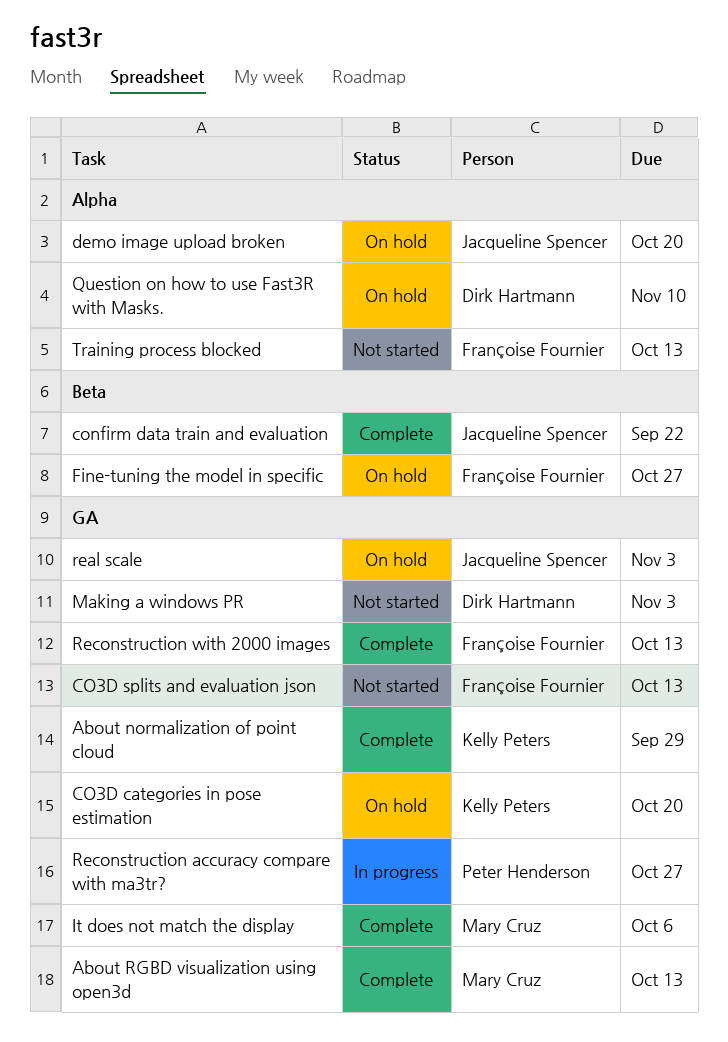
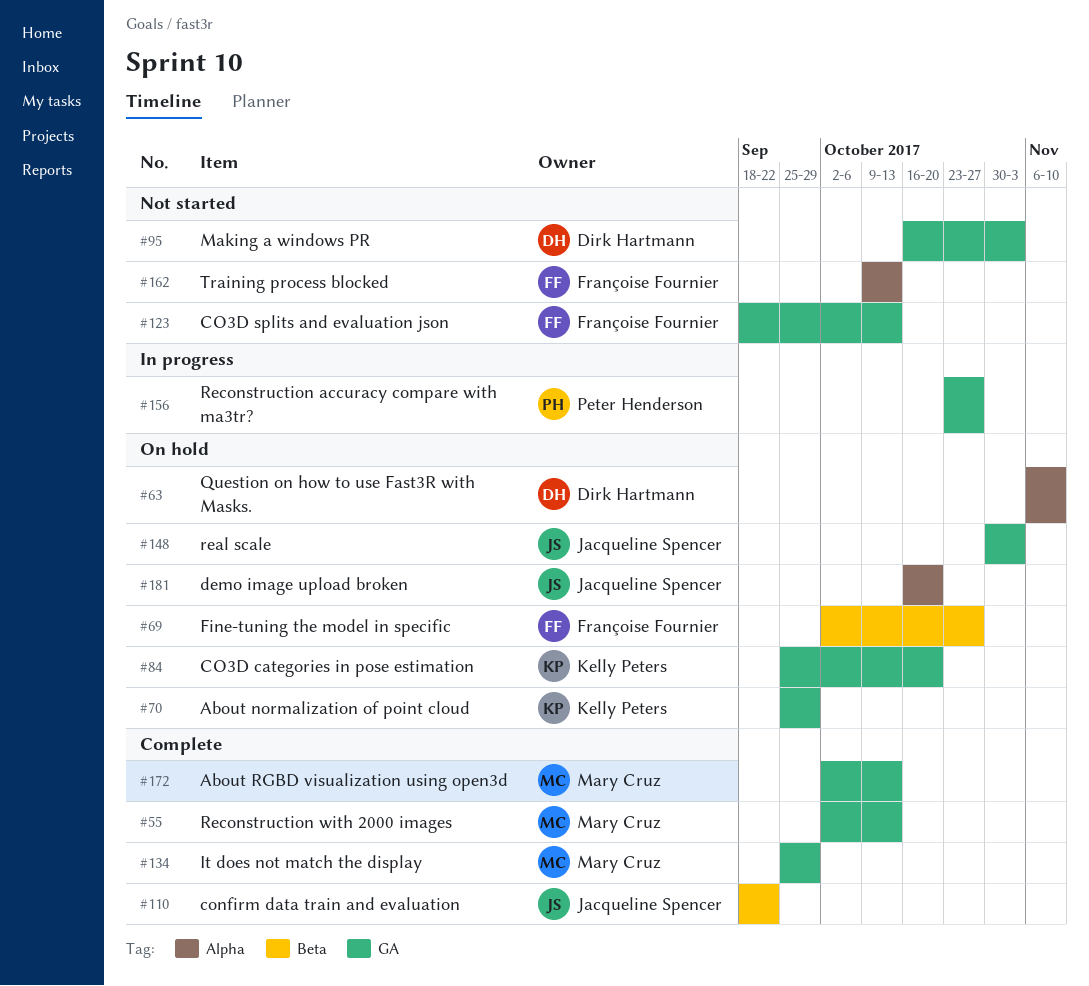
About normalization of point cloud, status: Complete -> On hold
It does not match the display, due: Oct 6 -> Sep 29
Reconstruction with 2000 images, owner: Françoise Fournier -> Mary Cruz

